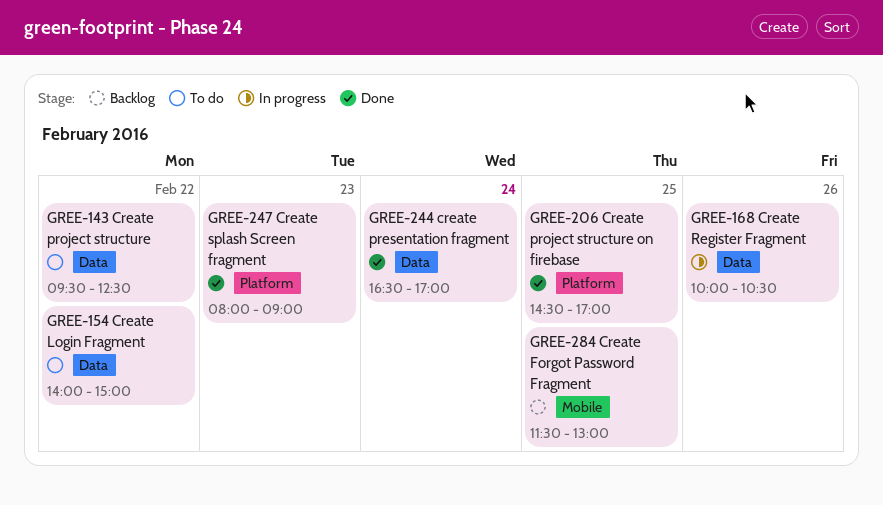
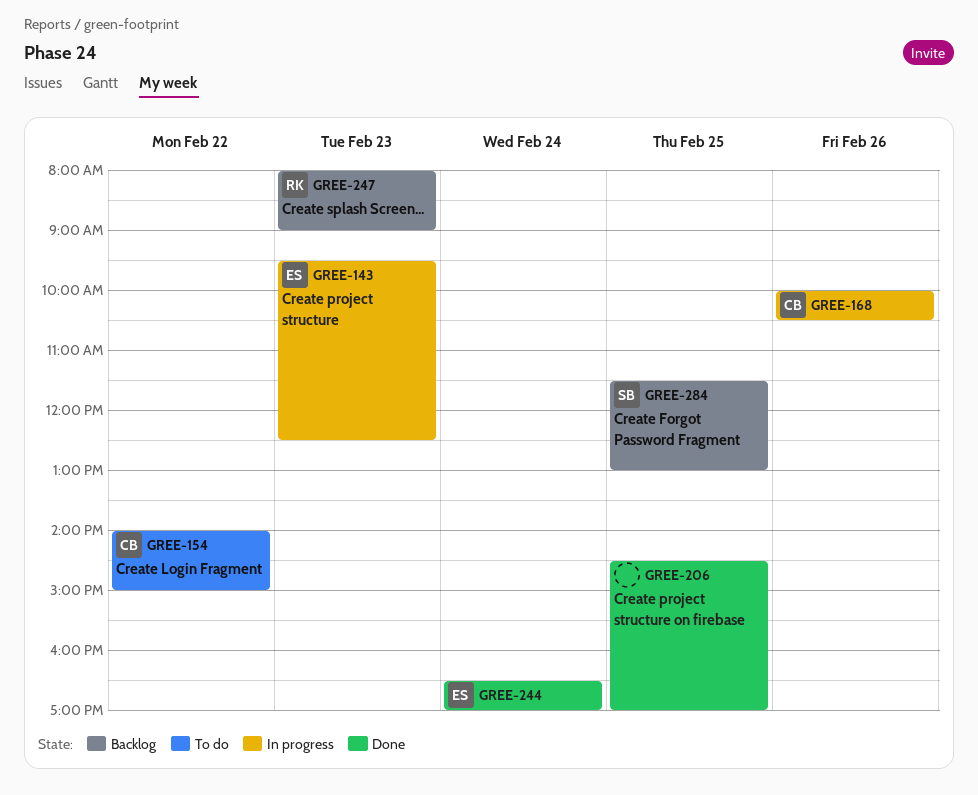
GREE-143, status: To do -> In progress
GREE-143, day: Feb 22 -> Feb 23
GREE-247, status: Done -> Backlog

